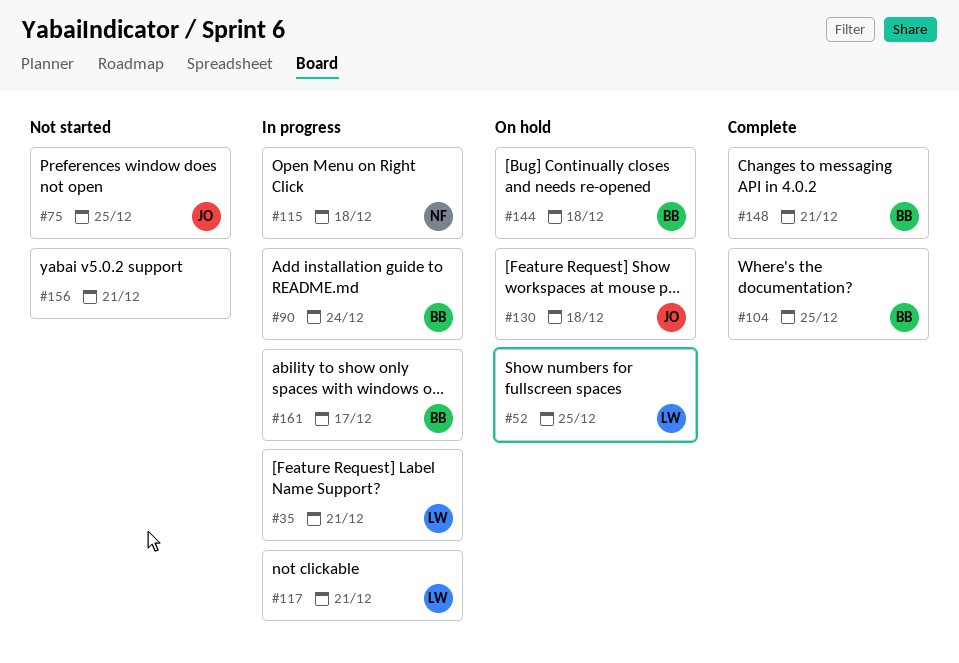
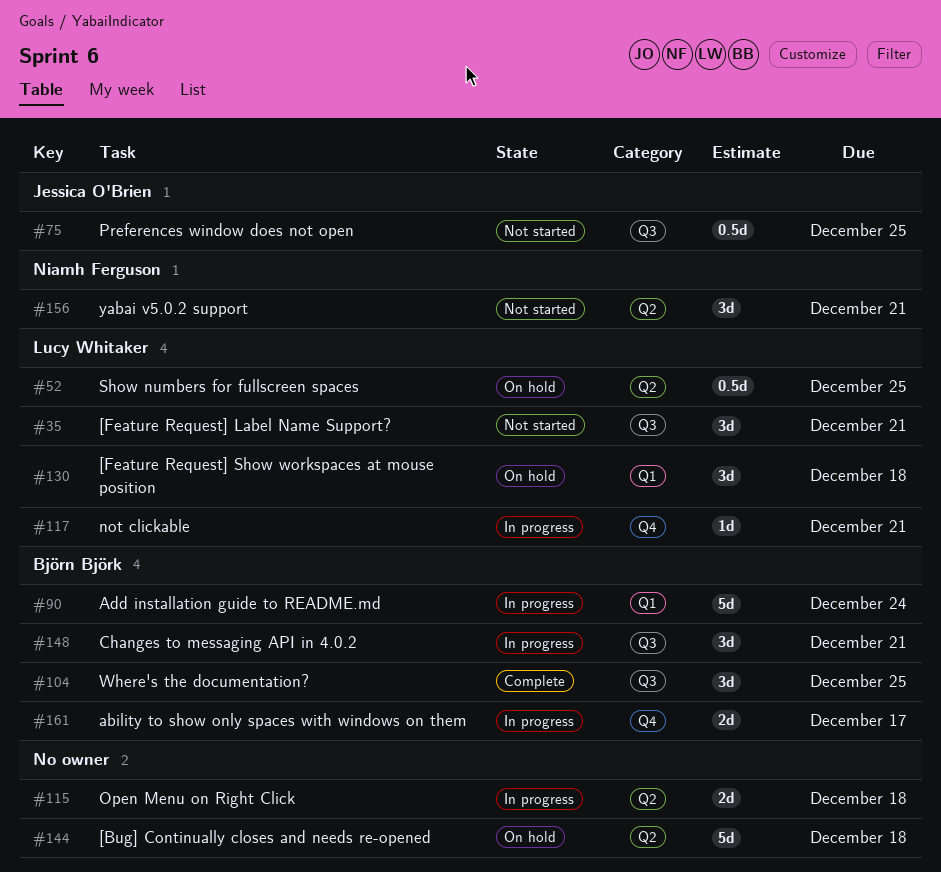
#35, status: In progress -> Not started
#115, owner: Niamh Ferguson -> none
#130, owner: Jessica O'Brien -> Lucy Whitaker
#144, owner: Björn Björk -> none
#148, status: Complete -> In progress
#156, owner: none -> Niamh Ferguson

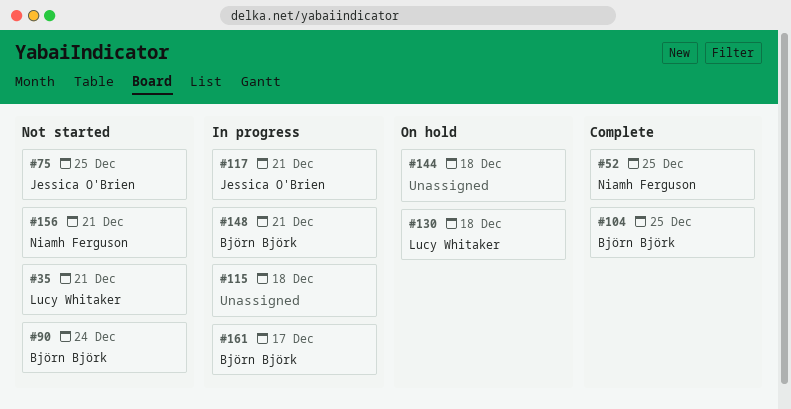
#52, status: On hold -> Complete
#52, owner: Lucy Whitaker -> Niamh Ferguson
#90, status: In progress -> Not started
#117, owner: Lucy Whitaker -> Jessica O'Brien

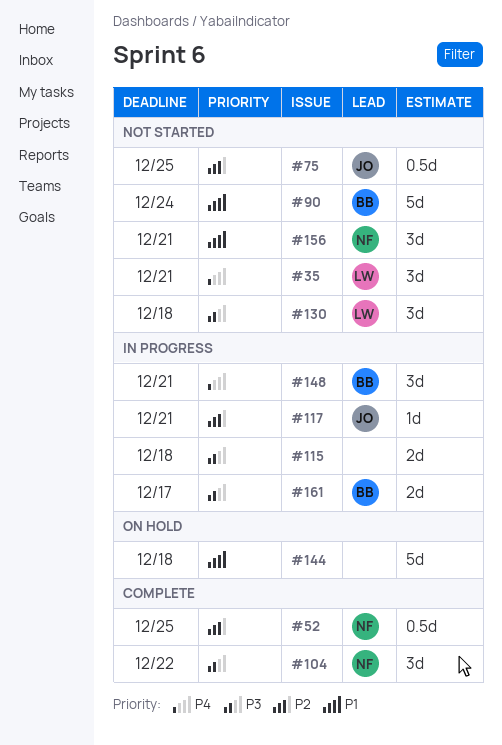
#104, owner: Björn Björk -> Niamh Ferguson
#104, due: Dec 25 -> Dec 22
#130, status: On hold -> Not started

